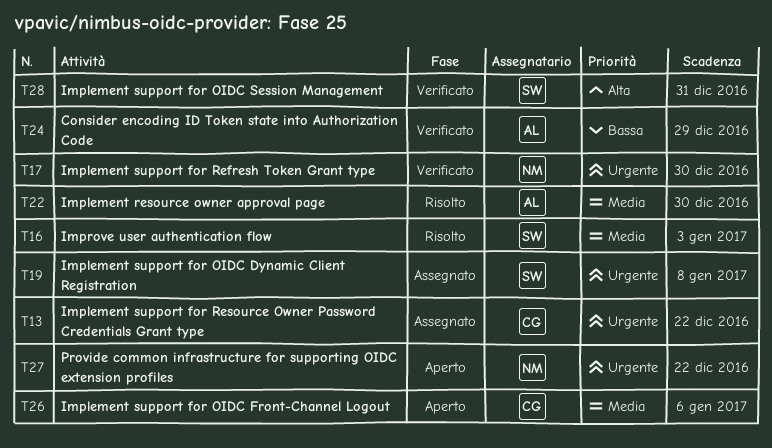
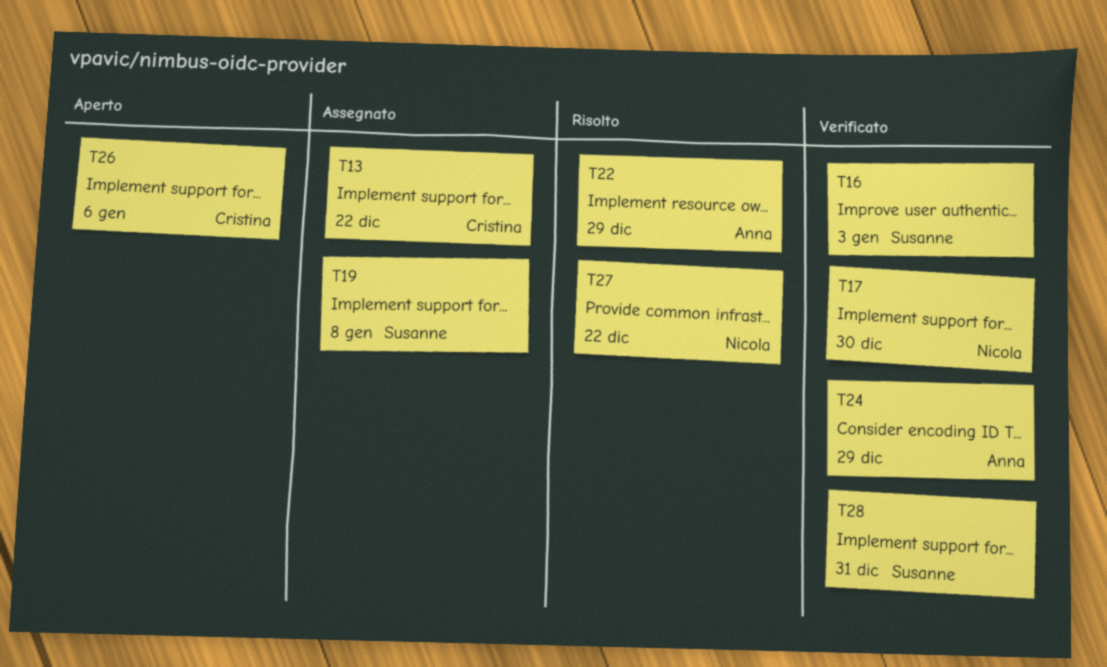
T16, status: Risolto -> Verificato
T22, due: Dec 30 -> Dec 29
T27, status: Aperto -> Risolto

